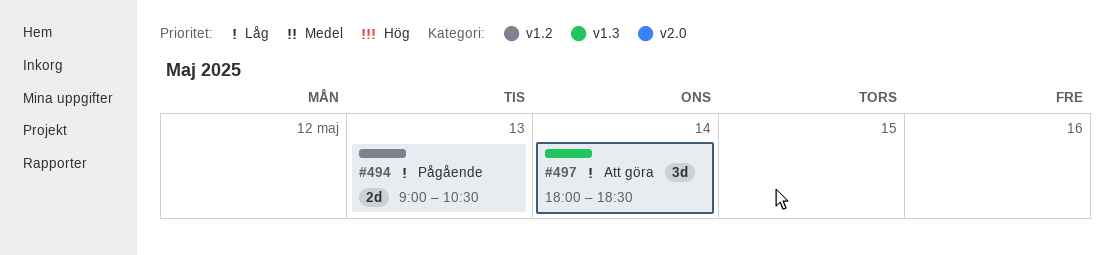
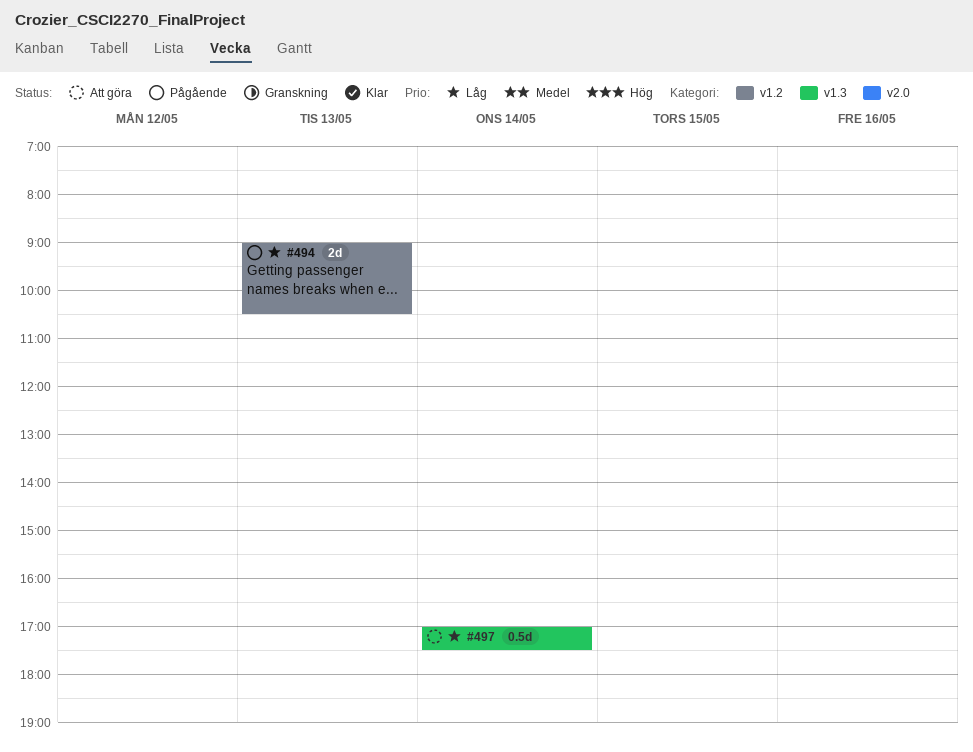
#497, estimate: 3d -> 0.5d
#497, begins: 18:00 -> 17:00
#497, ends: 18:30 -> 17:30

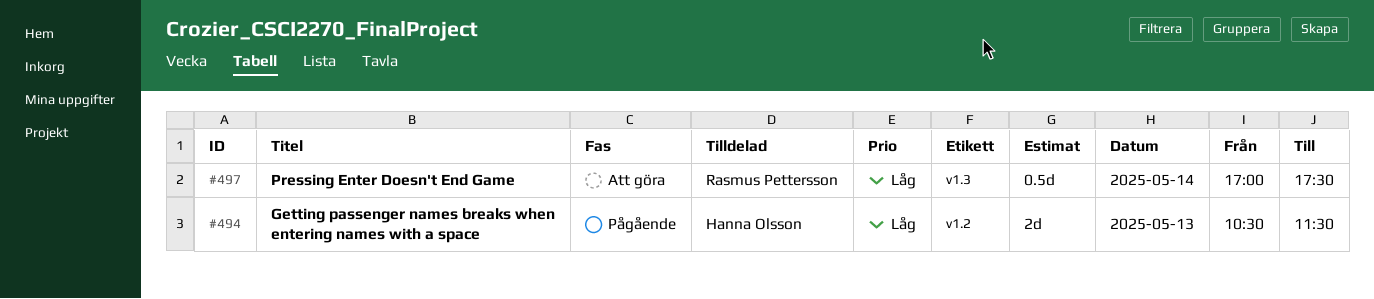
#494, begins: 09:00 -> 10:30
#494, ends: 10:30 -> 11:30

